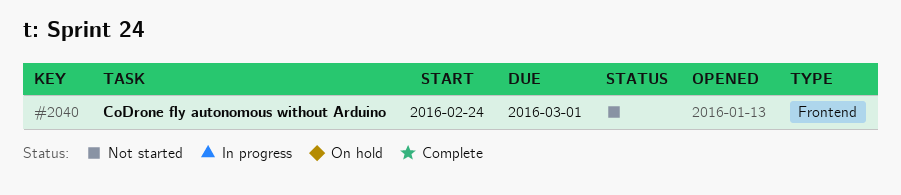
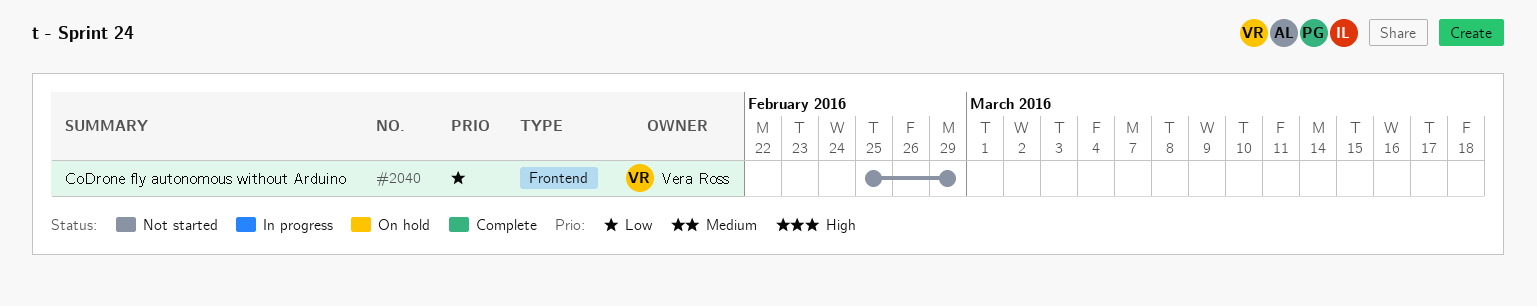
#2040, start: Feb 24 -> Feb 25
#2040, due: Mar 1 -> Feb 29

